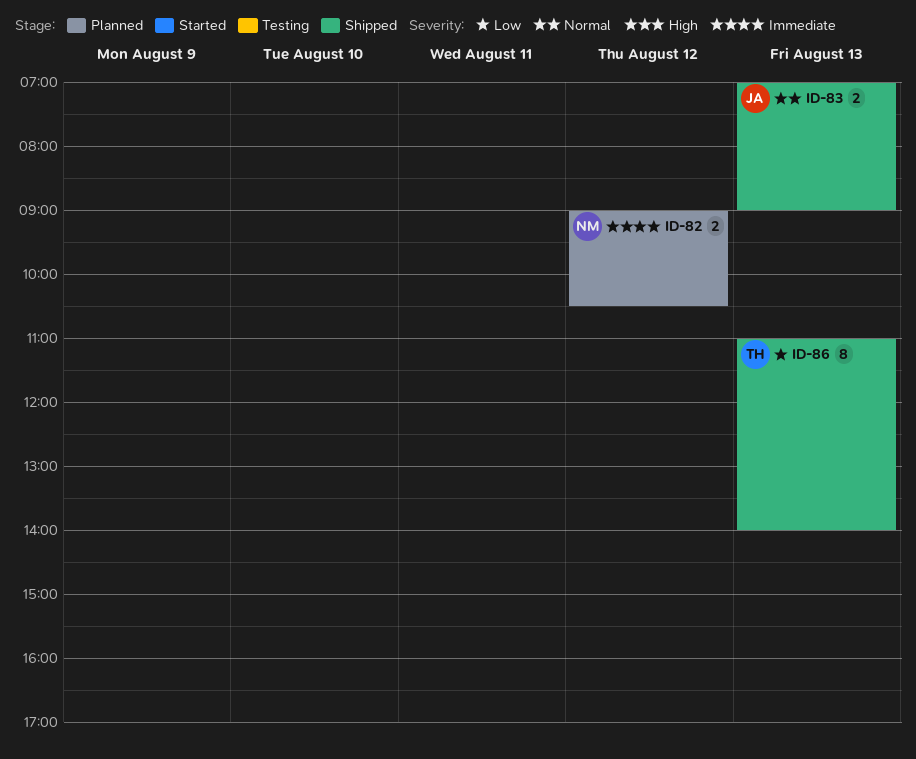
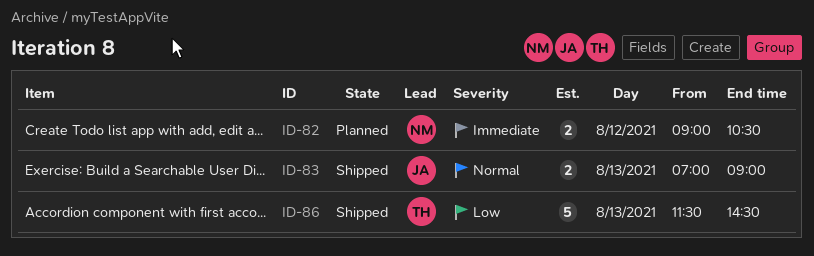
ID-86, estimate: 8 -> 5
ID-86, begins: 11:00 -> 11:30
ID-86, ends: 14:00 -> 14:30

